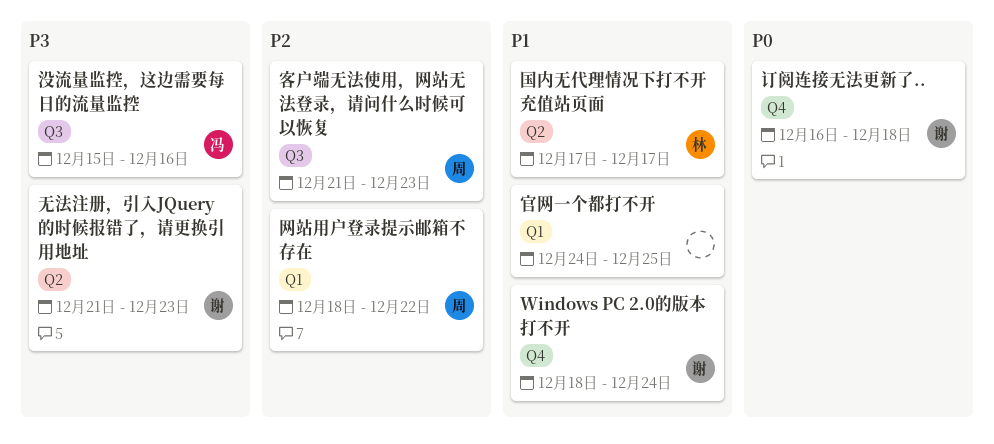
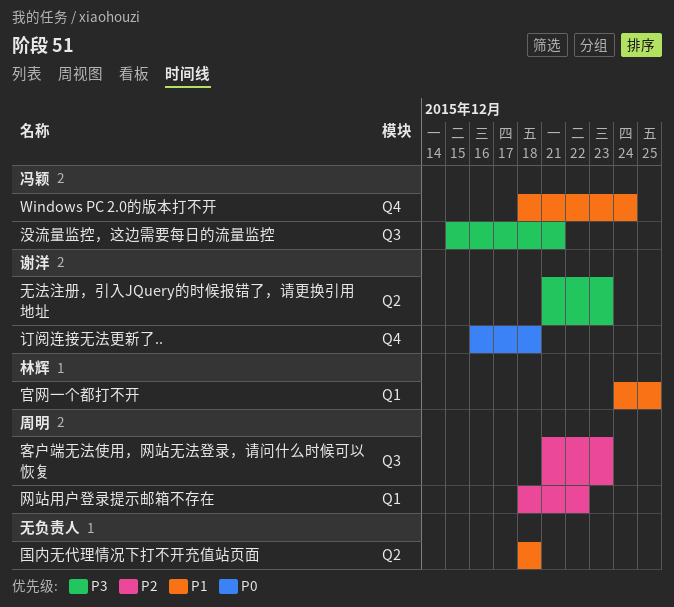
Windows PC 2.0的版本打不开, owner: 谢洋 -> 冯颖
国内无代理情况下打不开充值站页面, owner: 林辉 -> none
国内无代理情况下打不开充值站页面, start: Dec 17 -> Dec 18
国内无代理情况下打不开充值站页面, due: Dec 17 -> Dec 18
官网一个都打不开, owner: none -> 林辉
没流量监控，这边需要每日的流量监控, due: Dec 16 -> Dec 21

